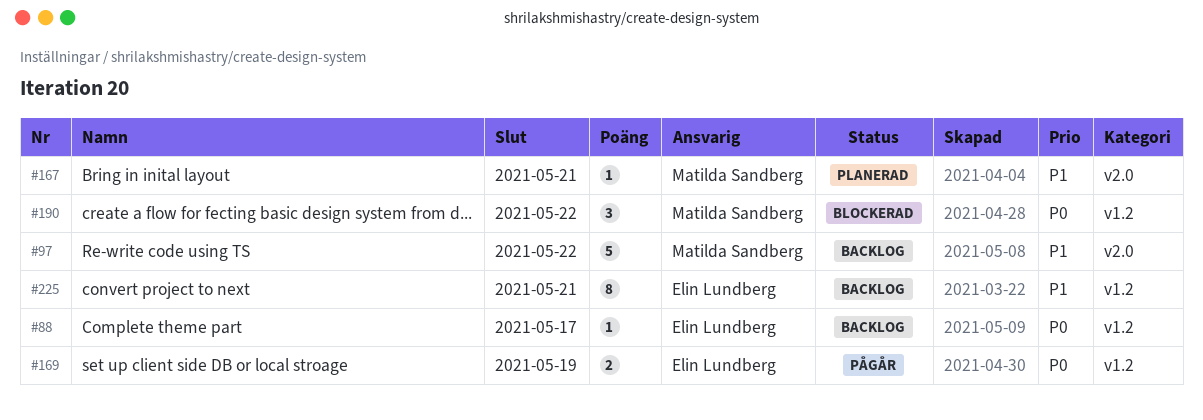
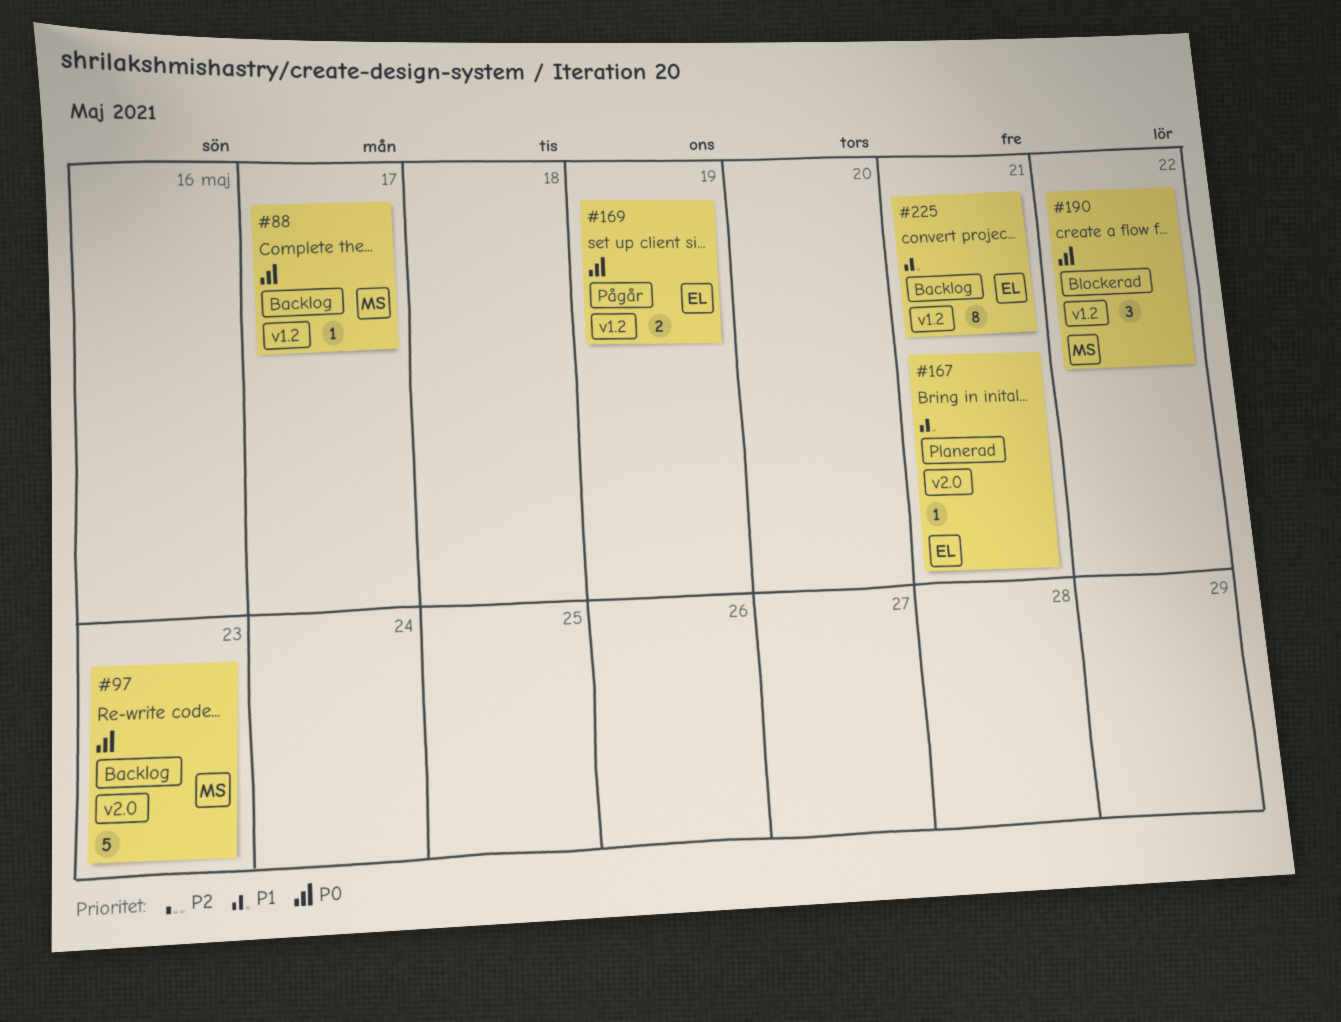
#88, owner: Elin Lundberg -> Matilda Sandberg
#97, priority: P1 -> P0
#97, due: May 22 -> May 23
#167, owner: Matilda Sandberg -> Elin Lundberg

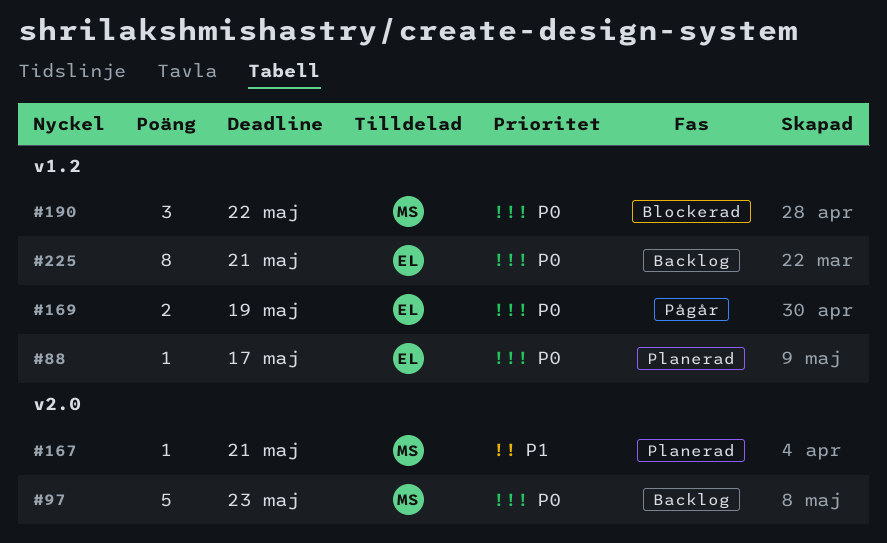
#88, status: Backlog -> Planerad
#88, owner: MS -> EL
#167, owner: EL -> MS
#225, priority: P1 -> P0

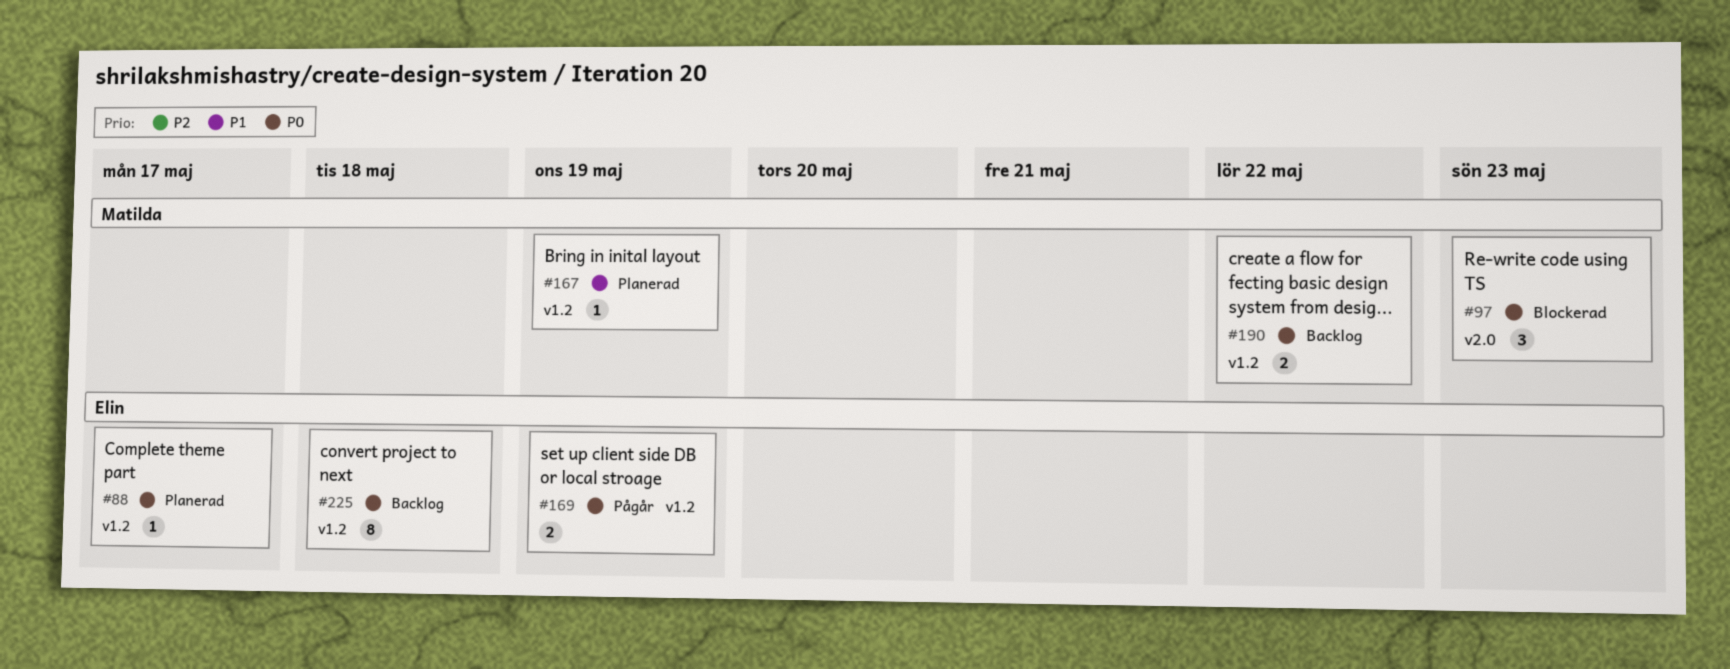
#97, status: Backlog -> Blockerad
#97, estimate: 5 -> 3
#167, label: v2.0 -> v1.2
#167, due: May 21 -> May 19
#190, status: Blockerad -> Backlog
#190, estimate: 3 -> 2
#225, due: May 21 -> May 18

